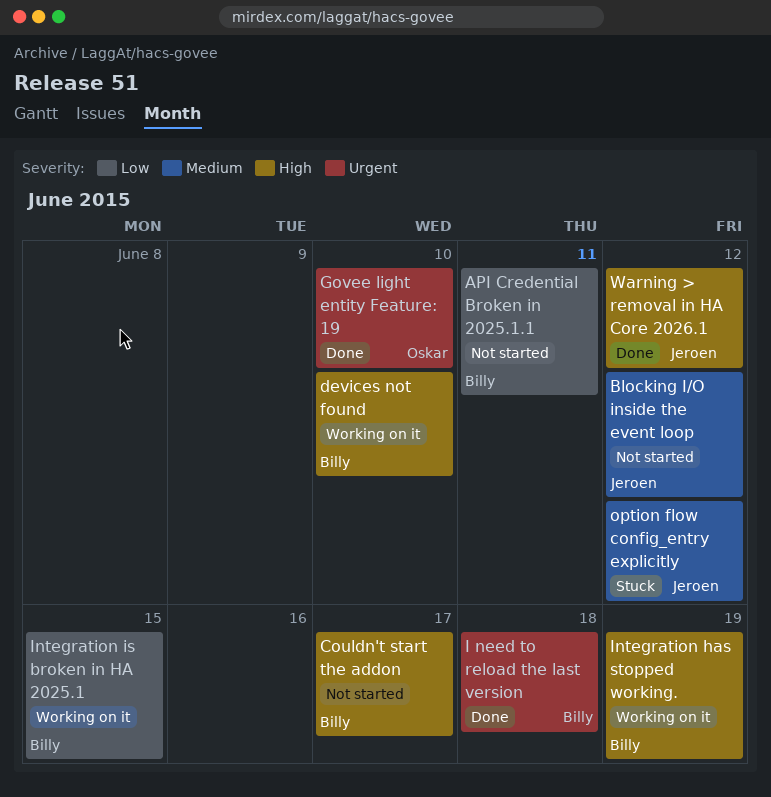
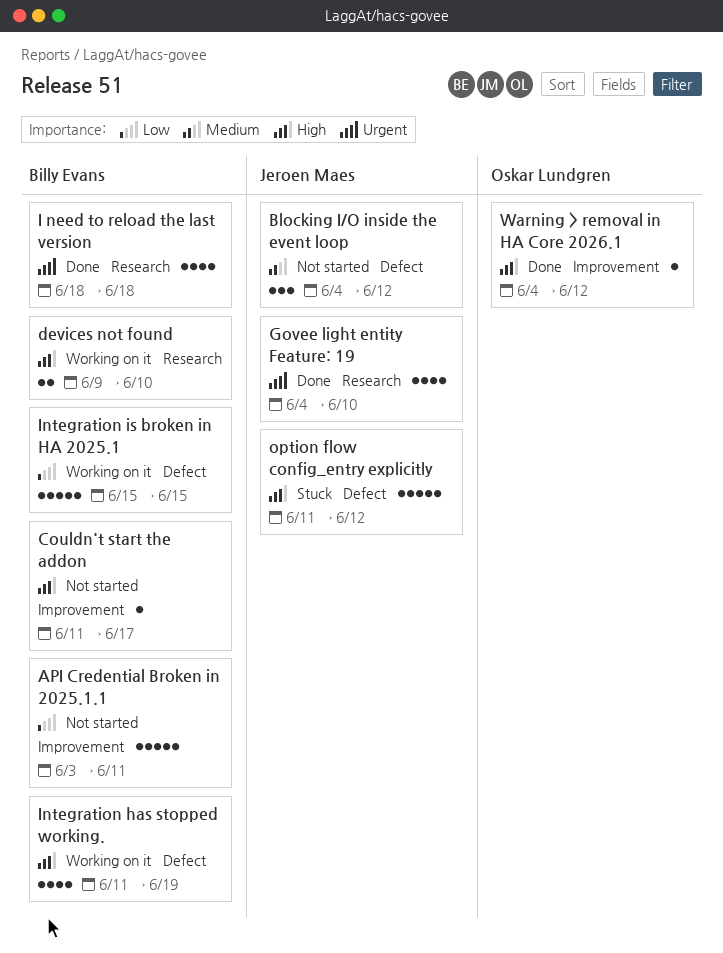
Govee light entity Feature: 19, owner: Oskar Lundgren -> Jeroen Maes
option flow config_entry explicitly, priority: Medium -> High
Warning > removal in HA Core 2026.1, owner: Jeroen Maes -> Oskar Lundgren

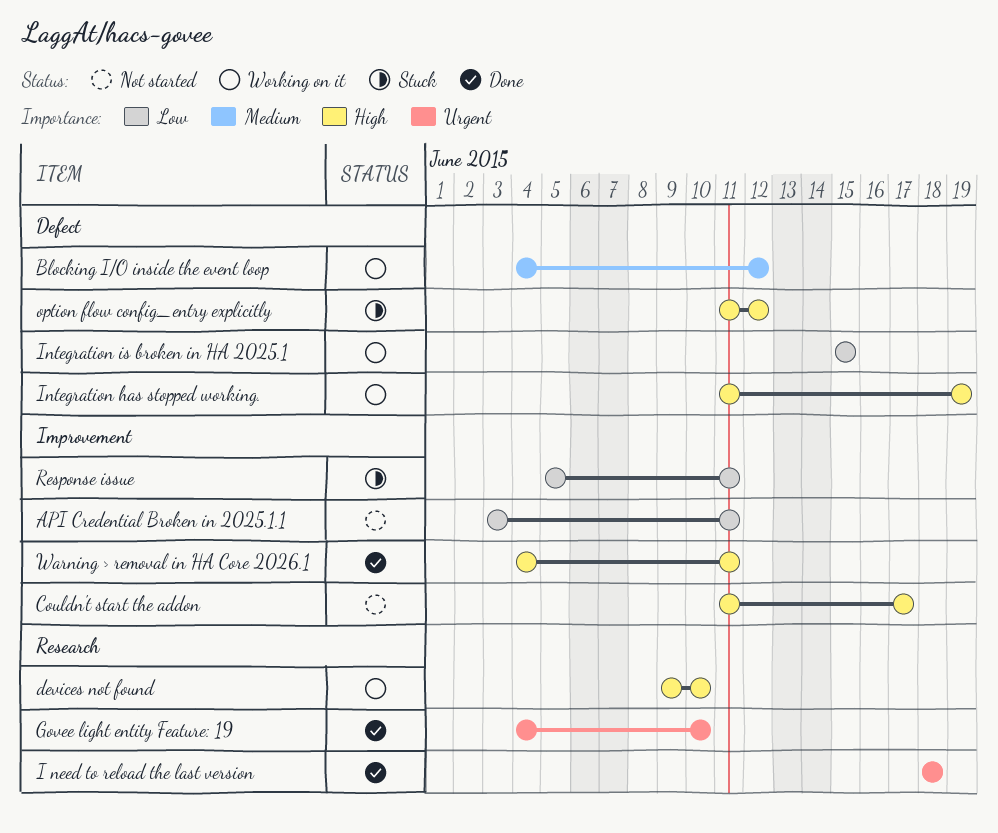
Blocking I/O inside the event loop, status: Not started -> Working on it
Response issue: none -> present
Warning > removal in HA Core 2026.1, due: Jun 12 -> Jun 11

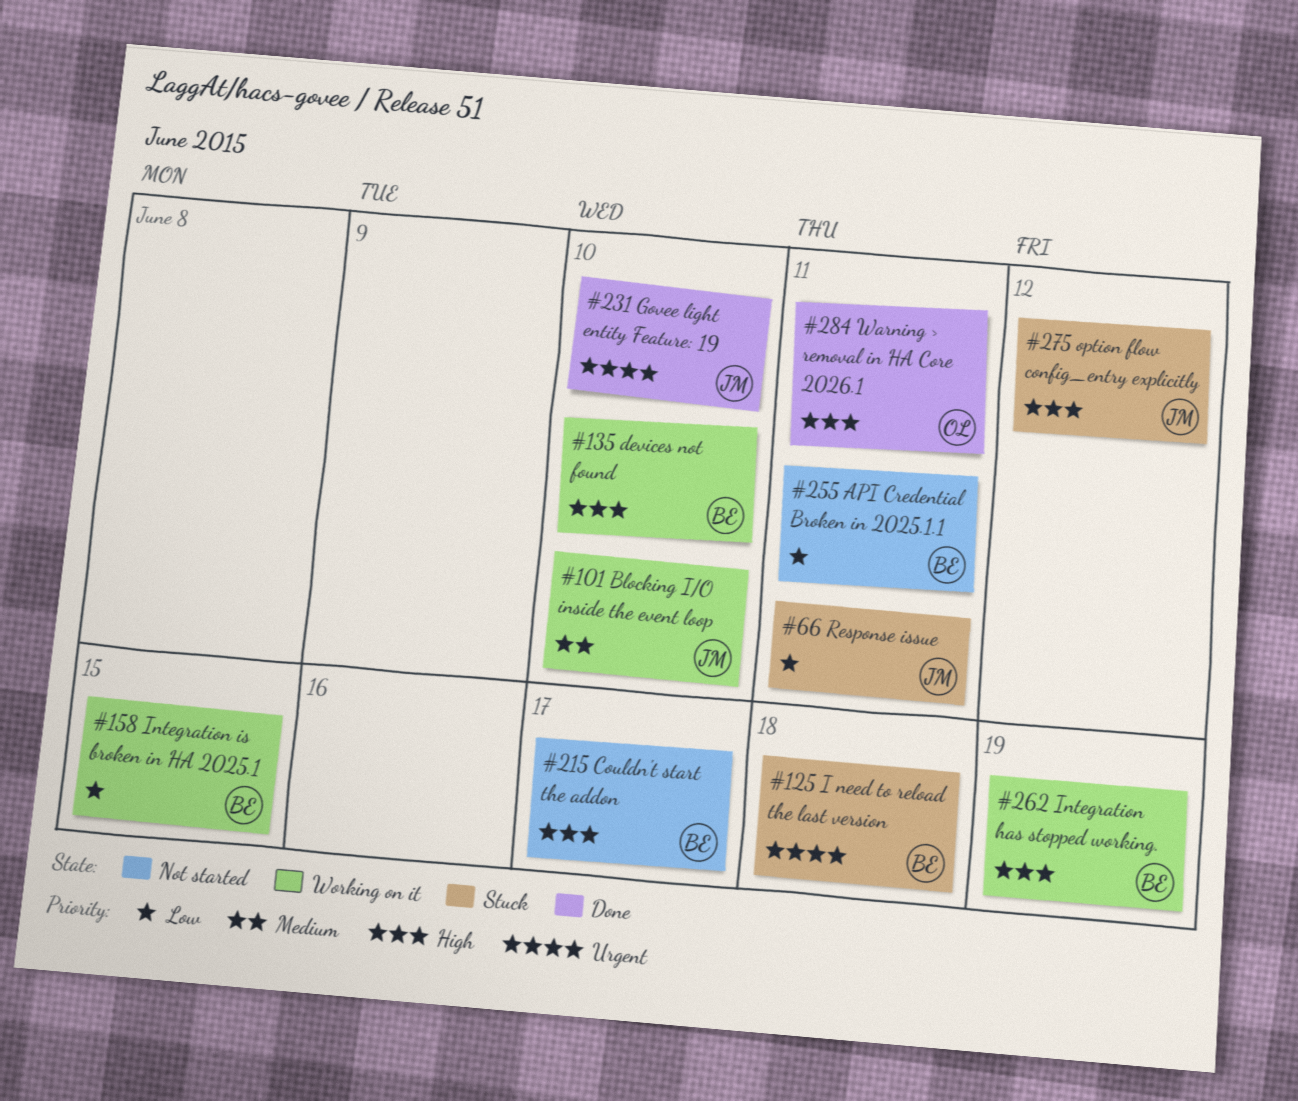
Blocking I/O inside the event loop, due: Jun 12 -> Jun 10
I need to reload the last version, status: Done -> Stuck

